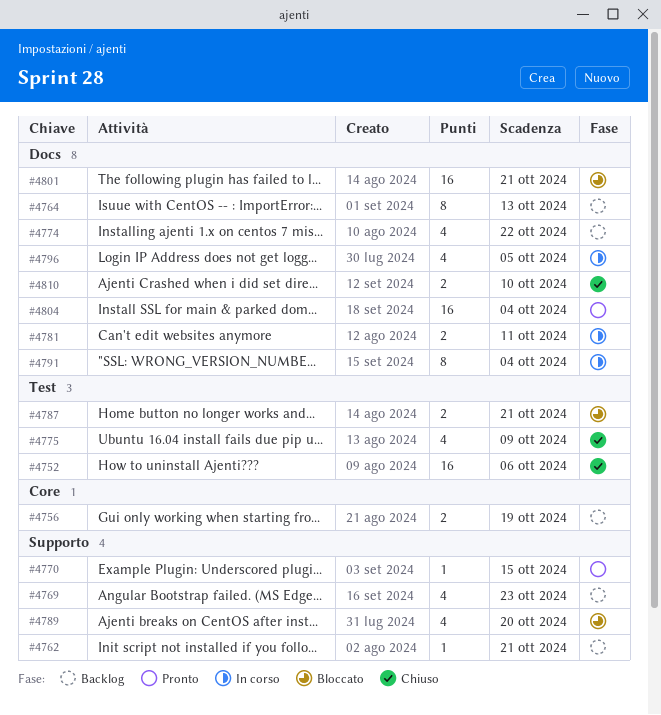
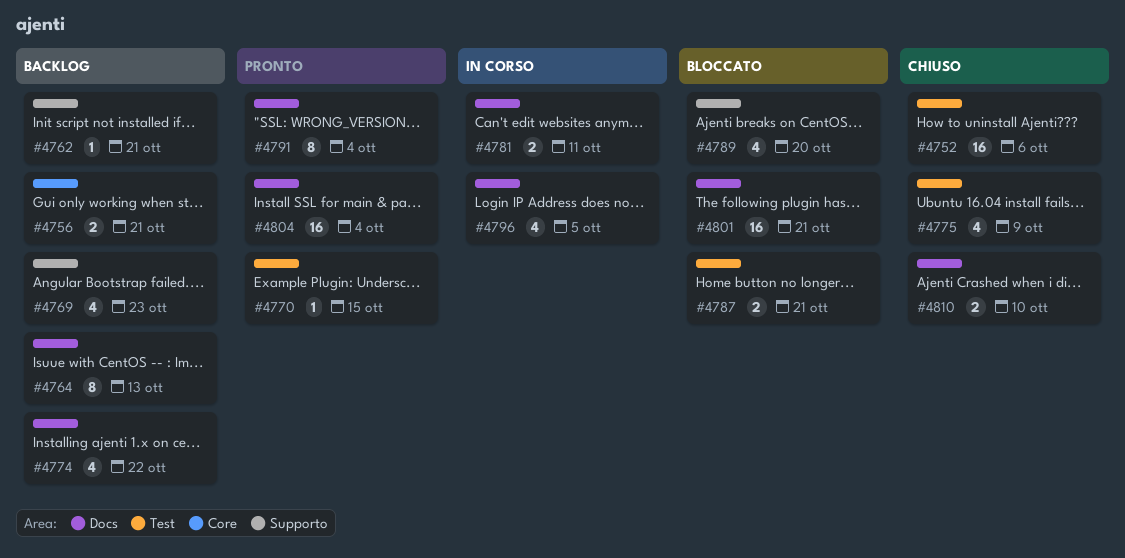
#4756, due: Oct 19 -> Oct 21
#4770, label: Supporto -> Test
#4791, status: In corso -> Pronto

